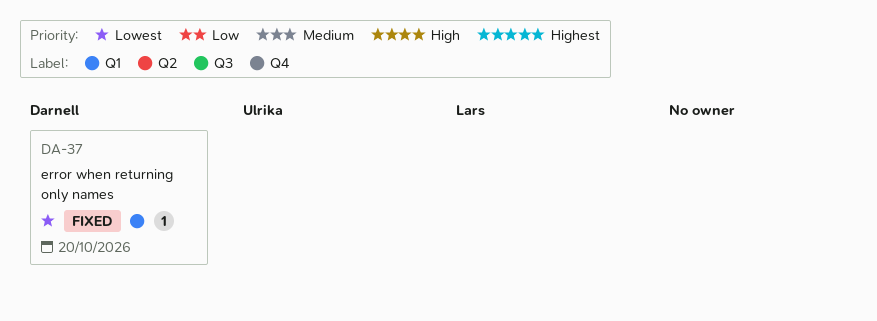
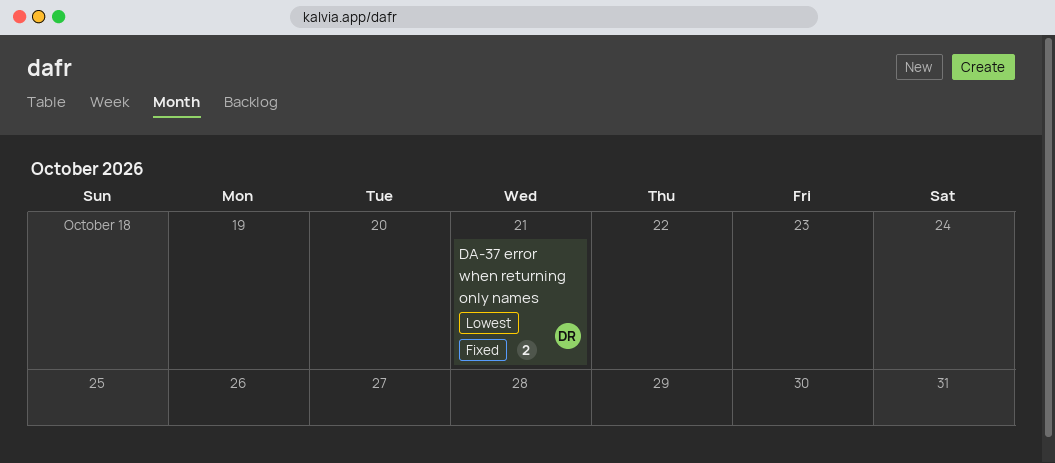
DA-37, estimate: 1 -> 2
DA-37, due: Oct 20 -> Oct 21

